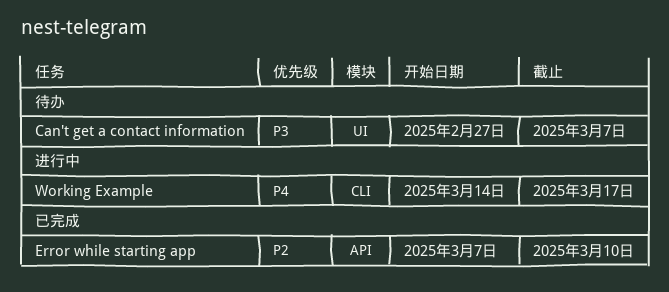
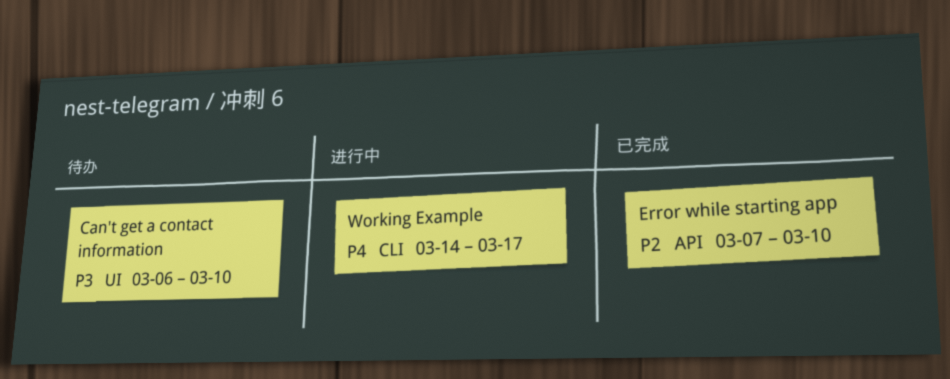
Can't get a contact information, start: Feb 27 -> Mar 6
Can't get a contact information, due: Mar 7 -> Mar 10

